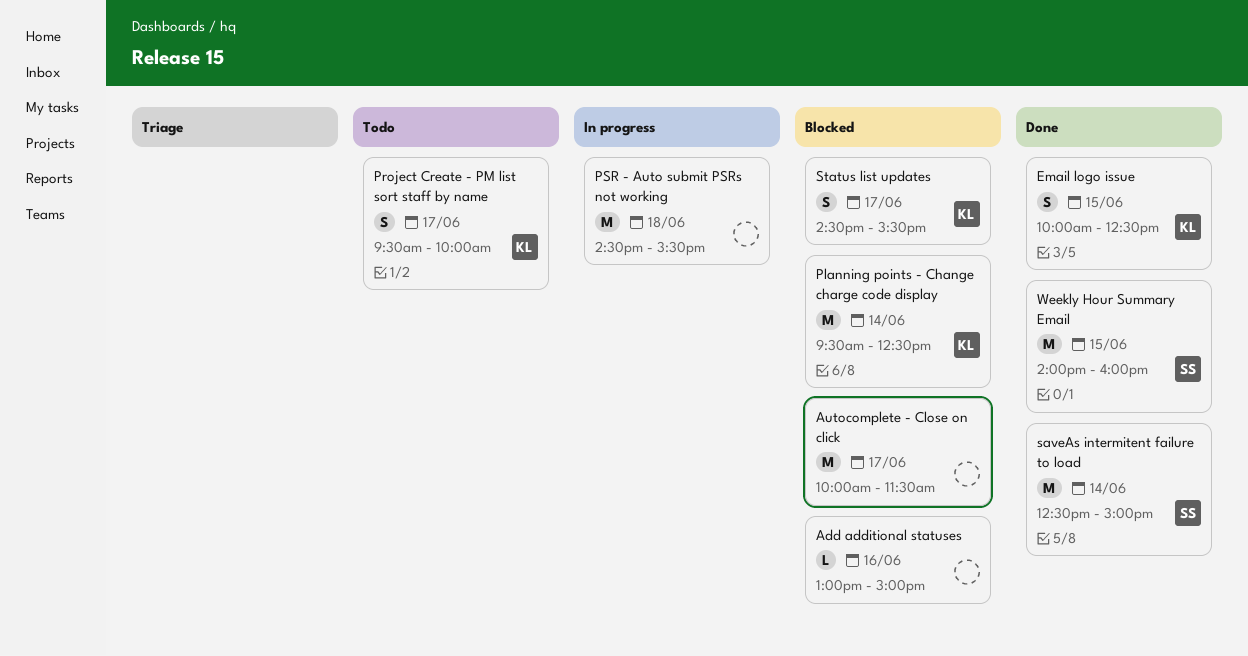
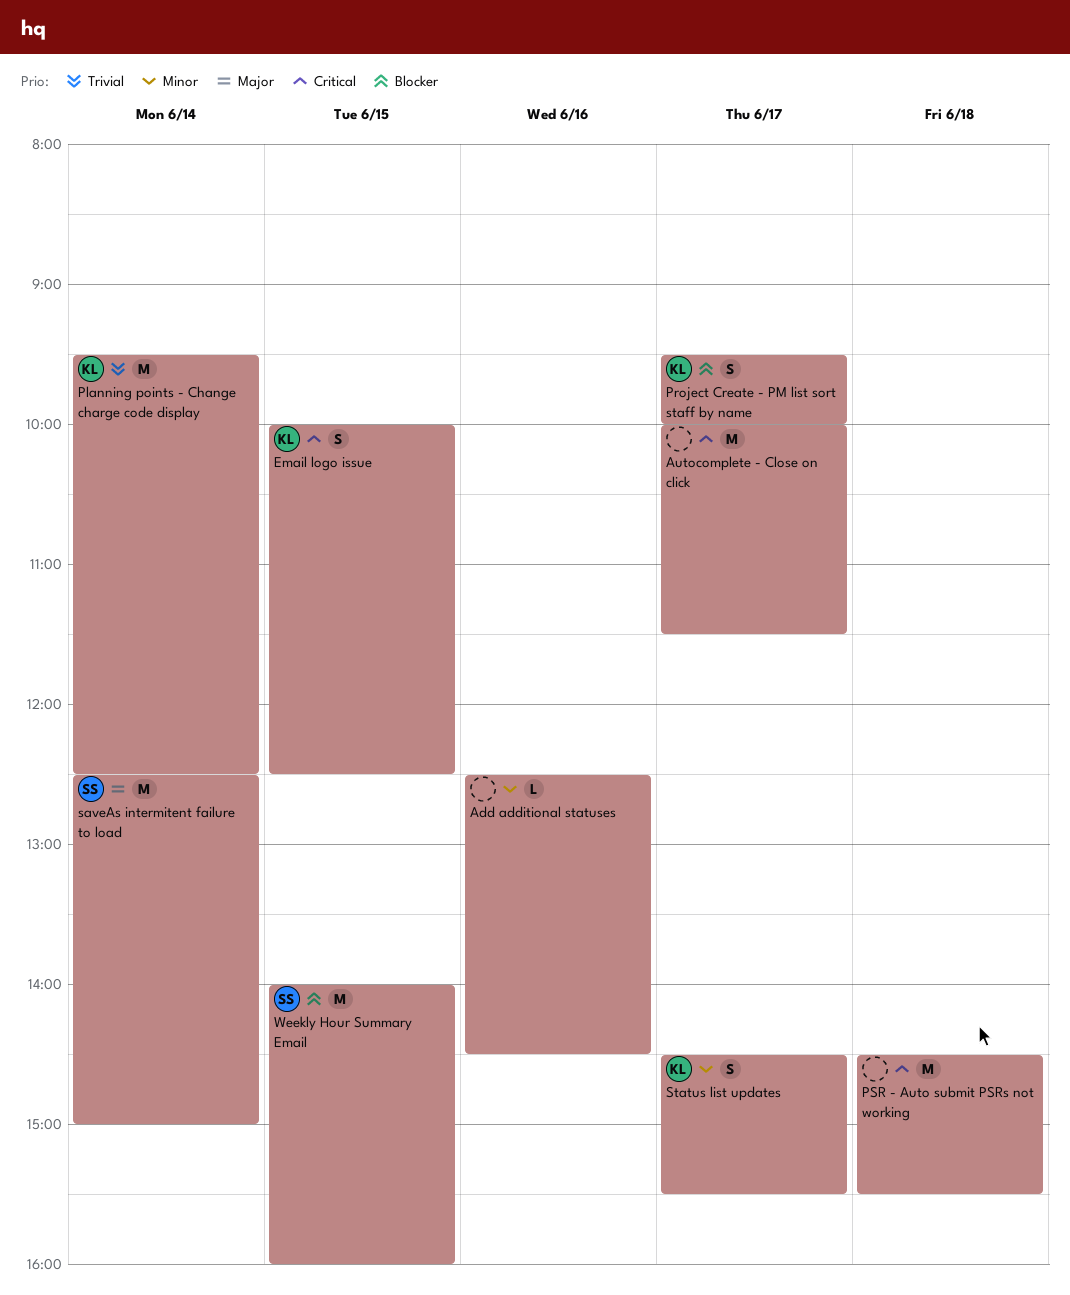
Add additional statuses, begins: 13:00 -> 12:30
Add additional statuses, ends: 15:00 -> 14:30

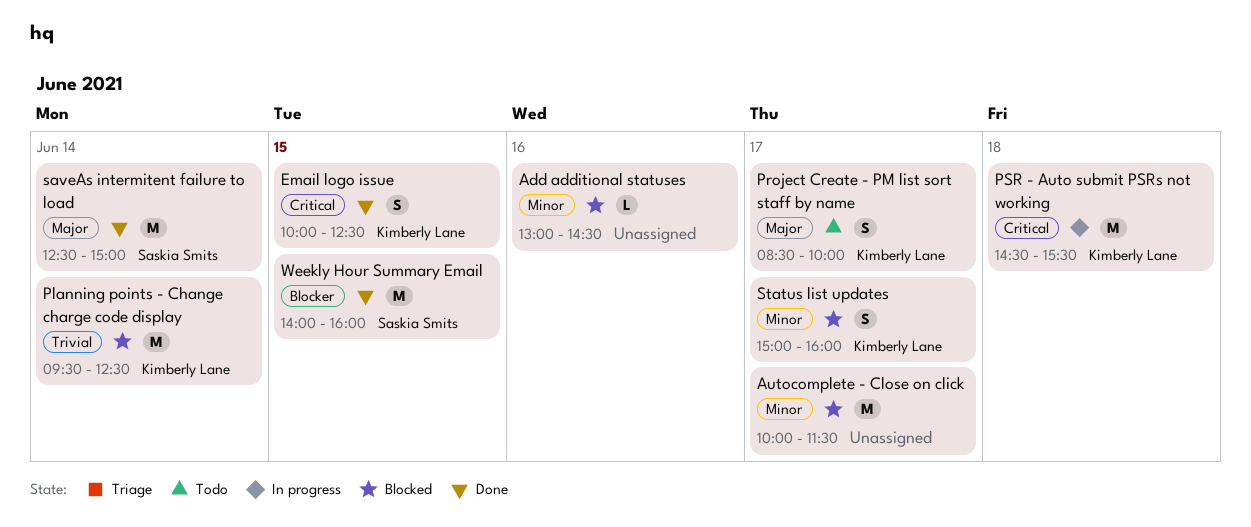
Add additional statuses, begins: 12:30 -> 13:00
Autocomplete - Close on click, priority: Critical -> Minor
Project Create - PM list sort staff by name, priority: Blocker -> Major
Project Create - PM list sort staff by name, begins: 09:30 -> 08:30
PSR - Auto submit PSRs not working, owner: none -> Kimberly Lane
Status list updates, begins: 14:30 -> 15:00
Status list updates, ends: 15:30 -> 16:00

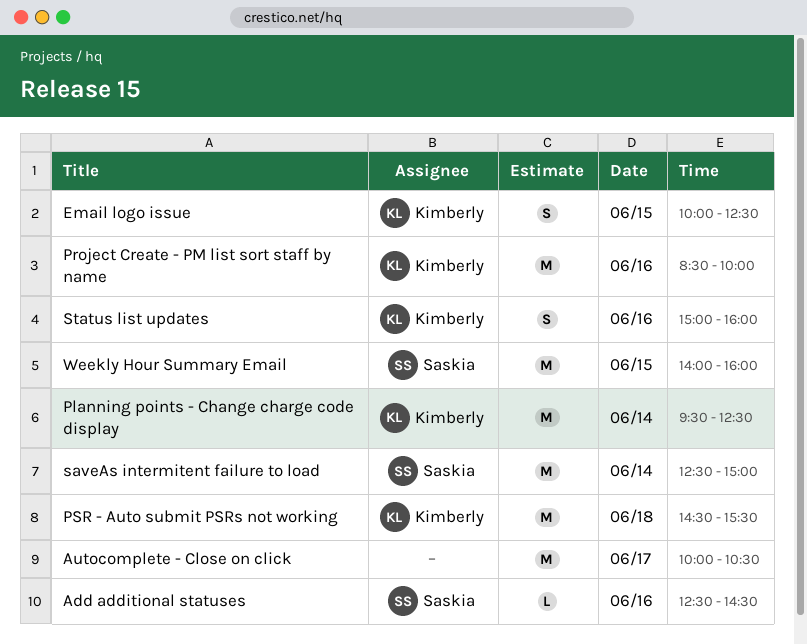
Add additional statuses, owner: none -> Saskia Smits
Add additional statuses, begins: 13:00 -> 12:30
Autocomplete - Close on click, ends: 11:30 -> 10:30
Project Create - PM list sort staff by name, estimate: S -> M
Project Create - PM list sort staff by name, day: Jun 17 -> Jun 16
Status list updates, day: Jun 17 -> Jun 16

